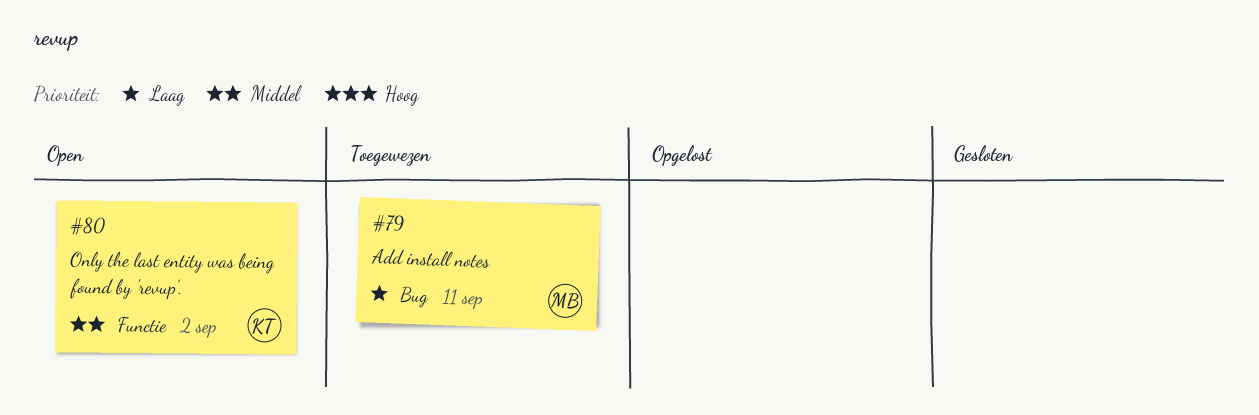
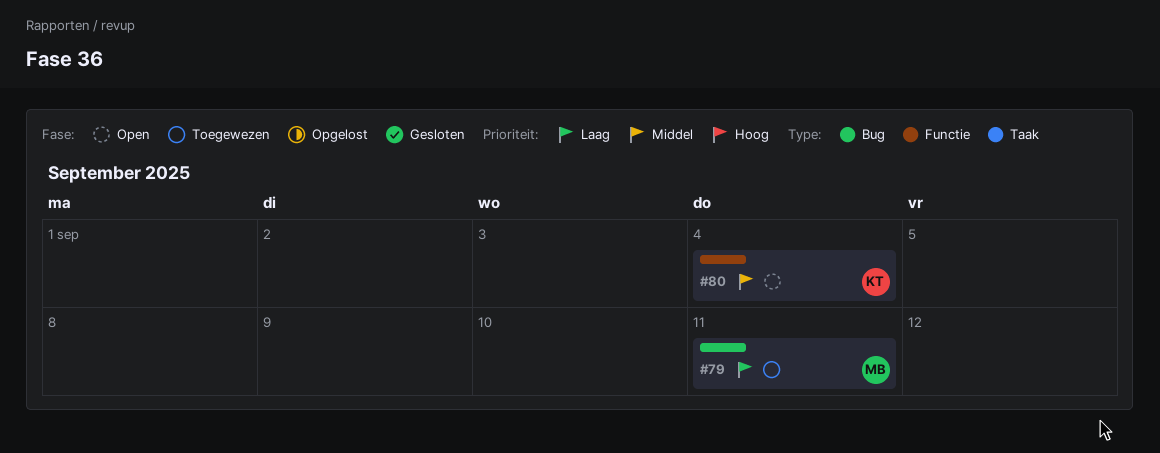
#80, due: Sep 2 -> Sep 4

